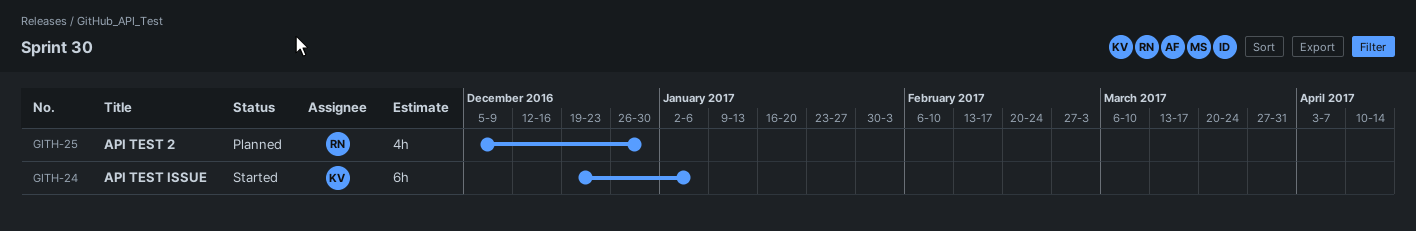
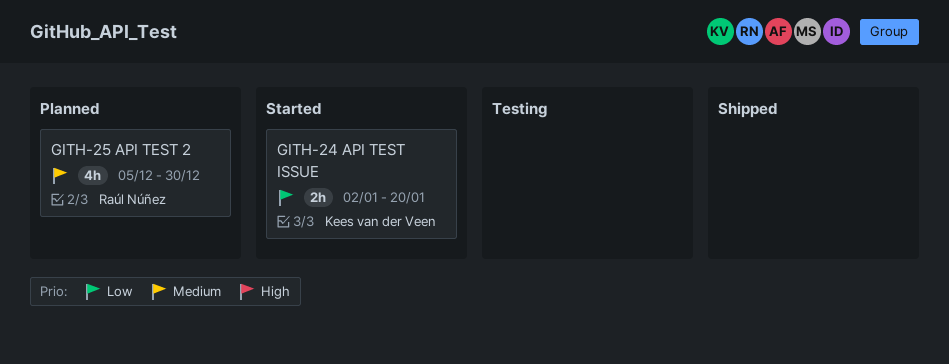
GITH-24, estimate: 6h -> 2h
GITH-24, start: Dec 19 -> Jan 2
GITH-24, due: Jan 6 -> Jan 20

